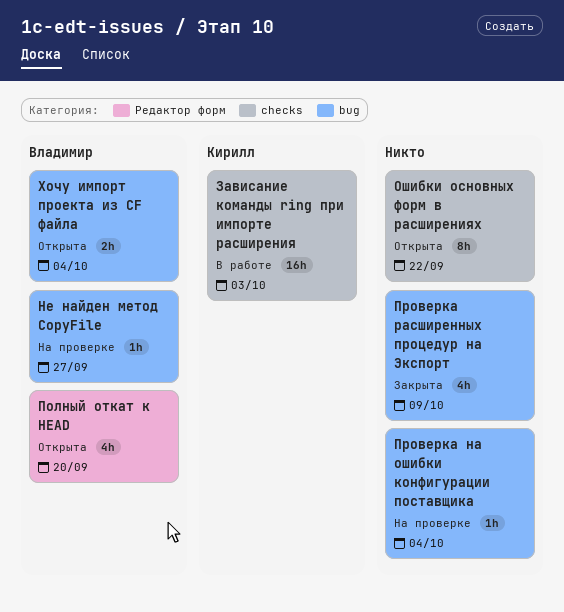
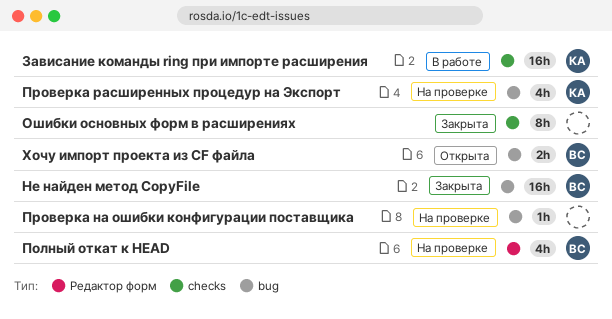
Не найден метод CopyFile, status: На проверке -> Закрыта
Не найден метод CopyFile, estimate: 1h -> 16h
Ошибки основных форм в расширениях, status: Открыта -> Закрыта
Полный откат к HEAD, status: Открыта -> На проверке
Проверка расширенных процедур на Экспорт, status: Закрыта -> На проверке
Проверка расширенных процедур на Экспорт, owner: none -> Кирилл

